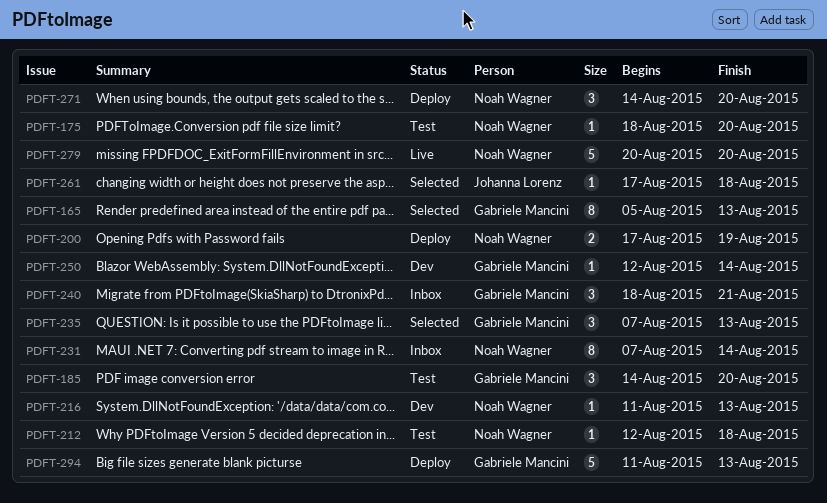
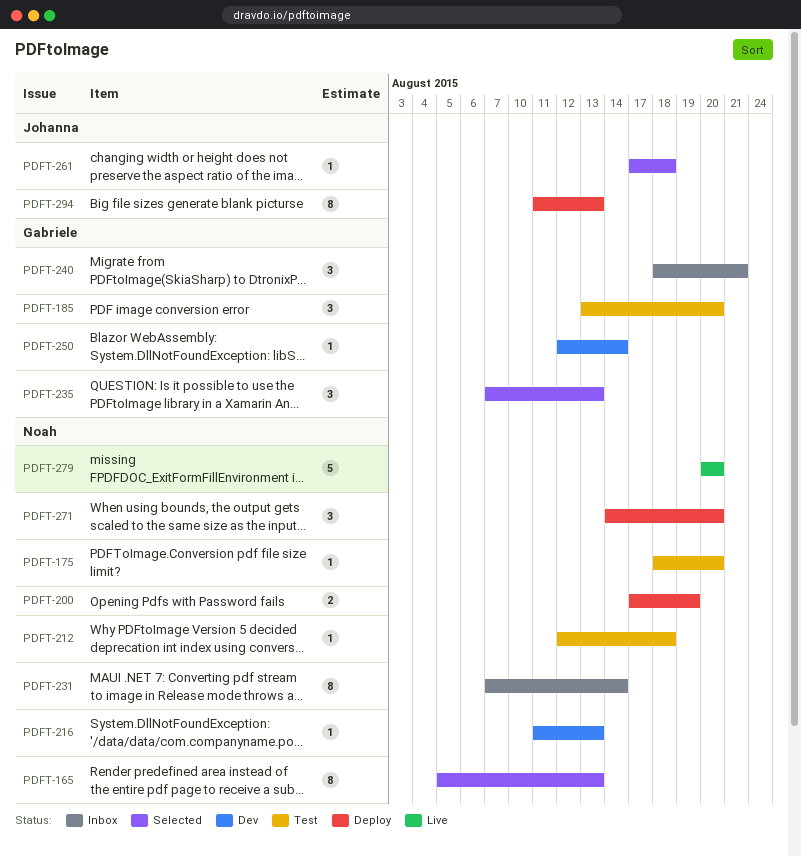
PDFT-165, owner: Gabriele Mancini -> Noah Wagner
PDFT-185, start: Aug 14 -> Aug 13
PDFT-294, owner: Gabriele Mancini -> Johanna Lorenz
PDFT-294, estimate: 5 -> 8

